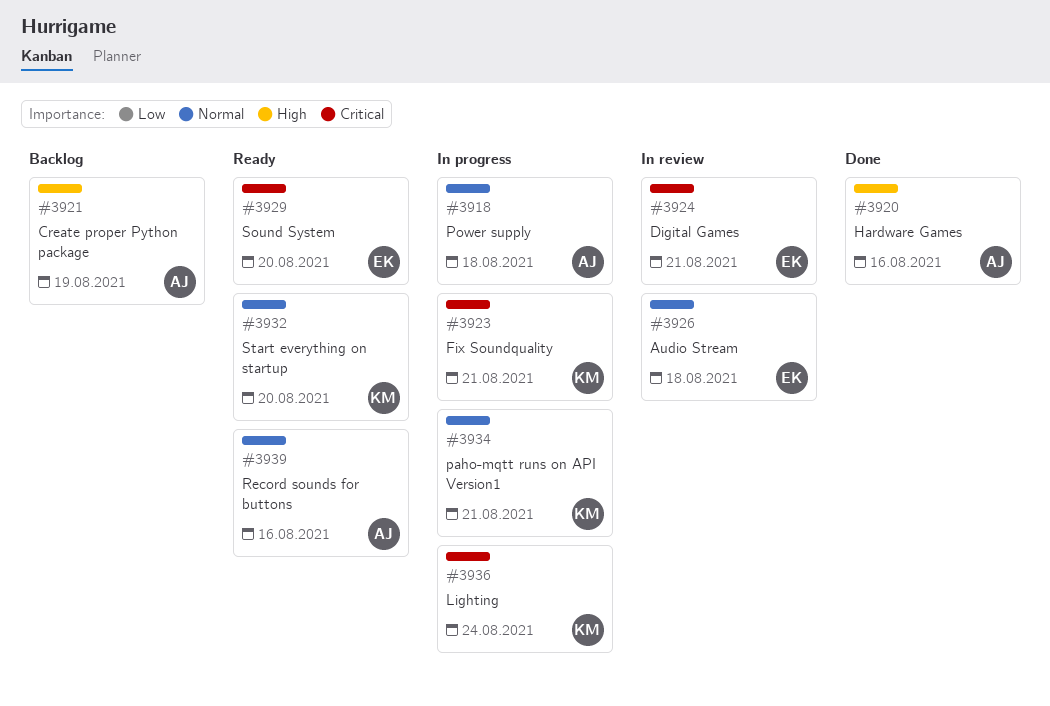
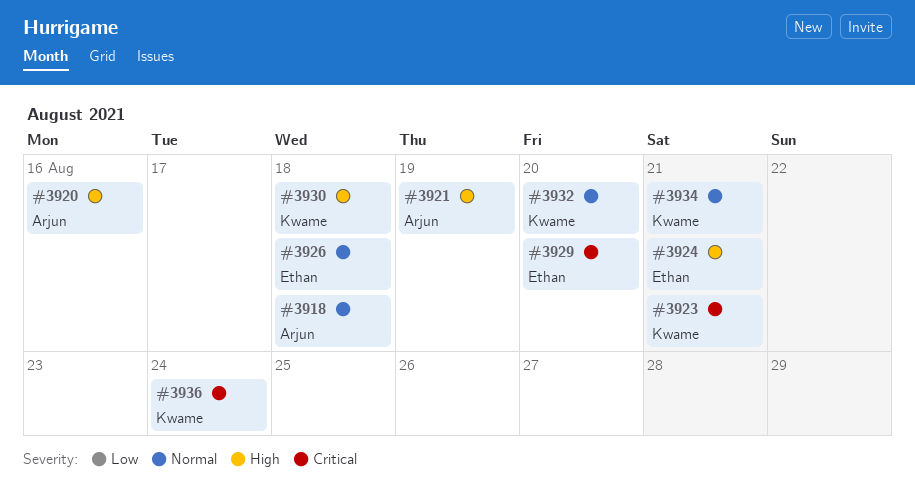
#3924, priority: Critical -> High
#3930: none -> present
#3939: present -> none

